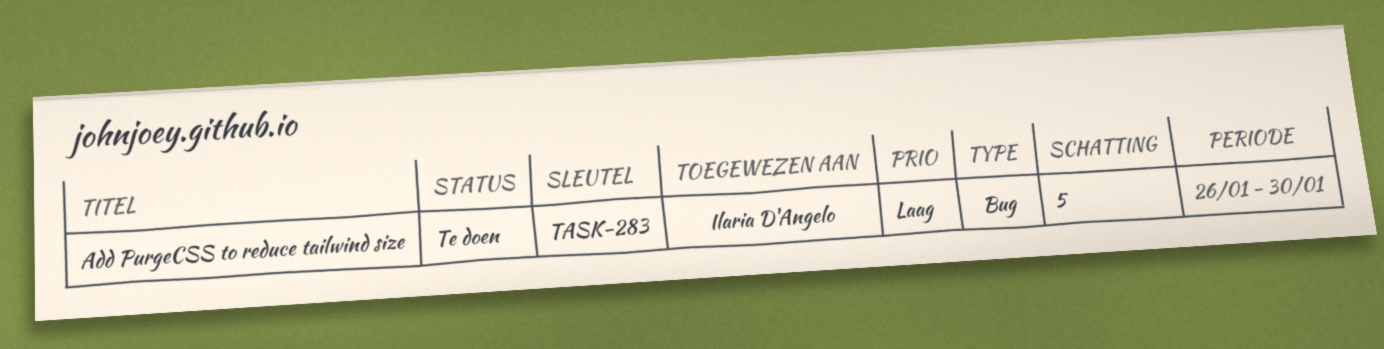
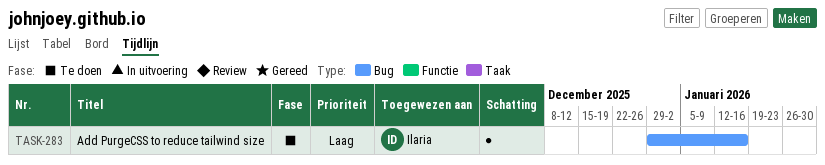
TASK-283, estimate: 5 -> 1
TASK-283, start: Jan 26 -> Dec 29
TASK-283, due: Jan 30 -> Jan 16

